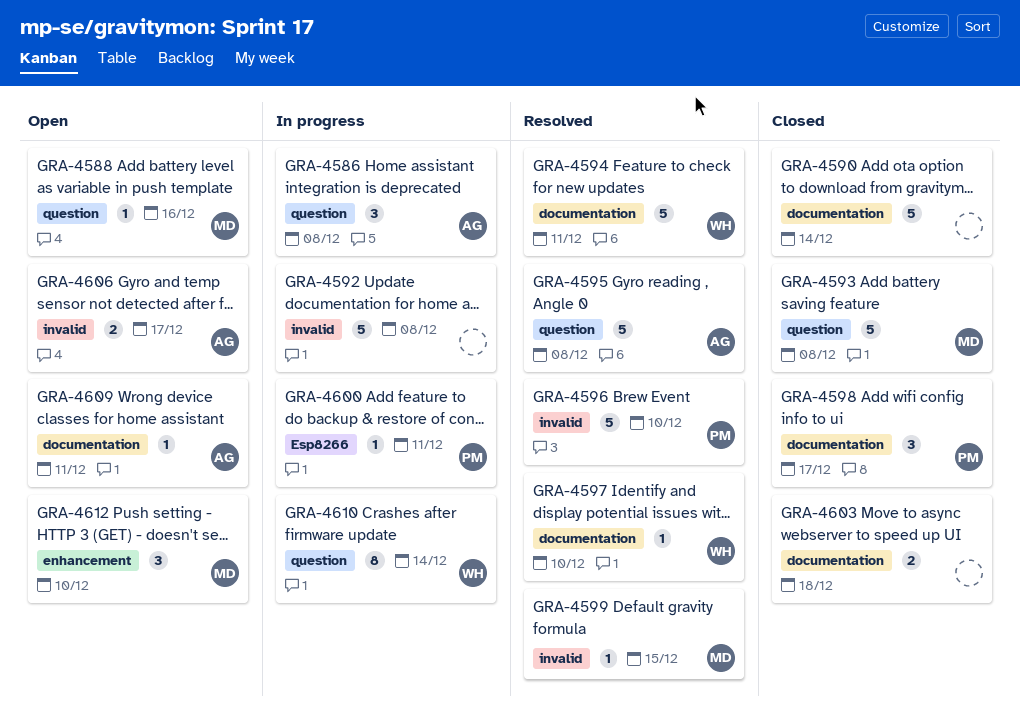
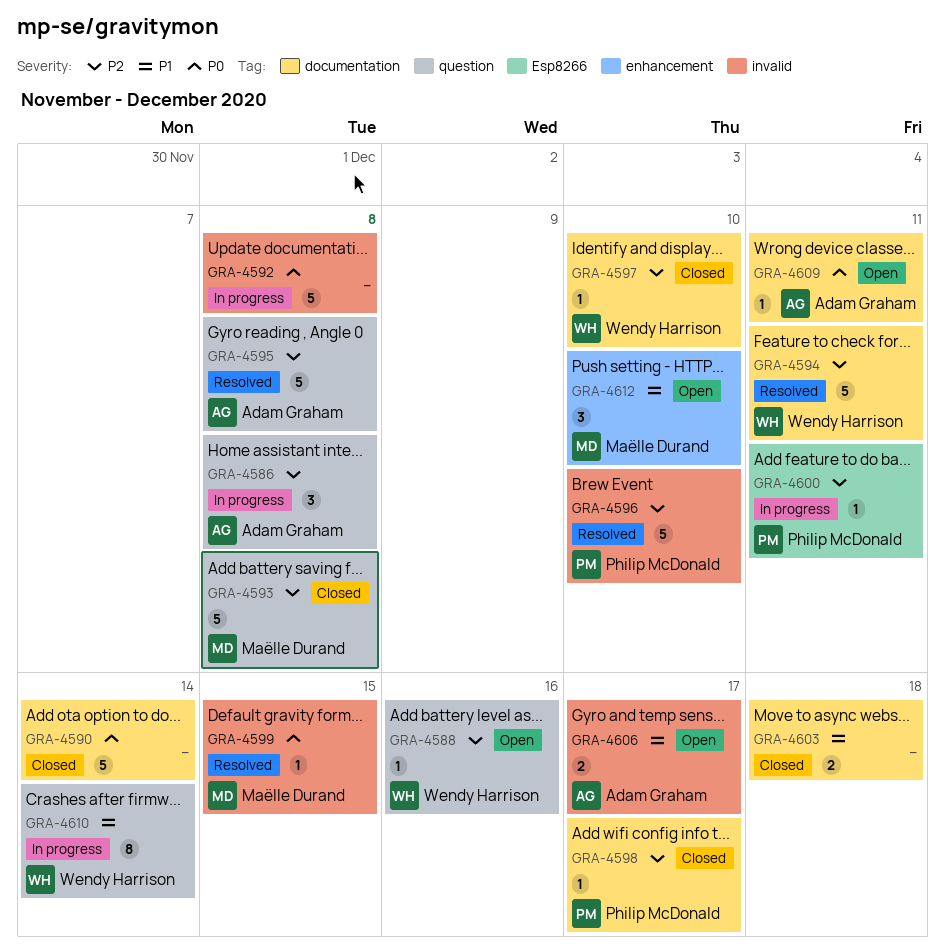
GRA-4588, owner: Maëlle Durand -> Wendy Harrison
GRA-4597, status: Resolved -> Closed
GRA-4598, estimate: 3 -> 1

